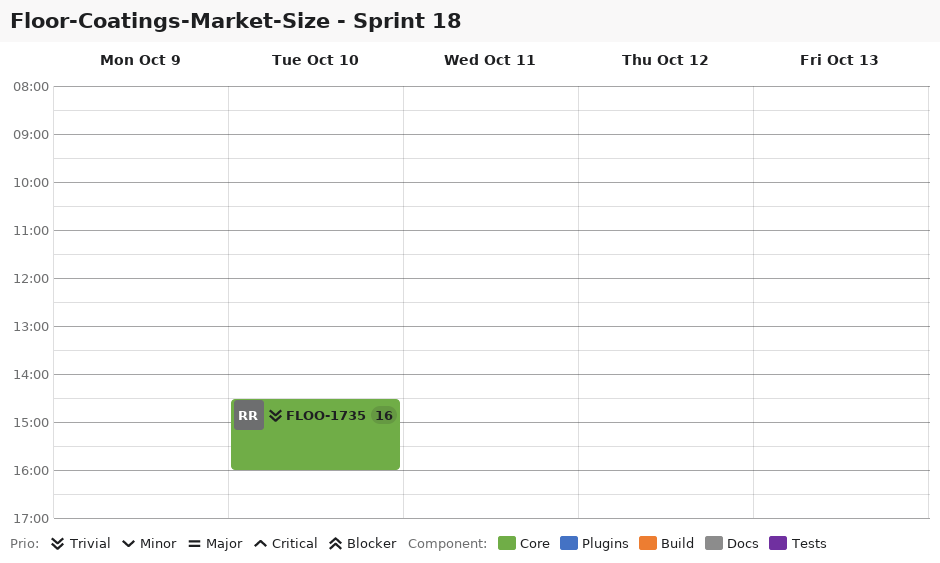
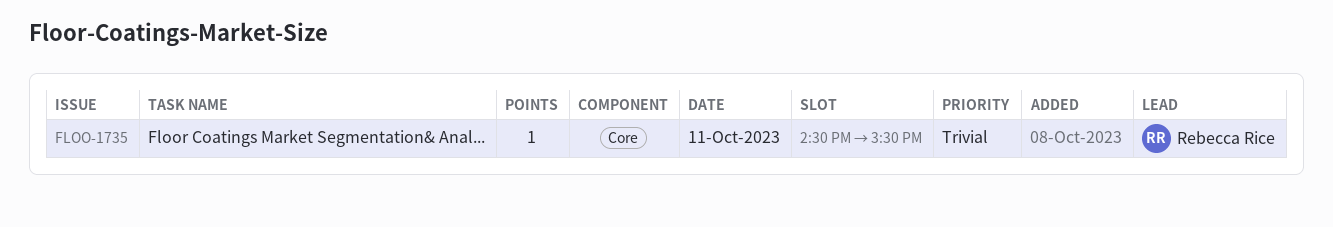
FLOO-1735, estimate: 16 -> 1
FLOO-1735, day: Oct 10 -> Oct 11
FLOO-1735, ends: 16:00 -> 15:30

